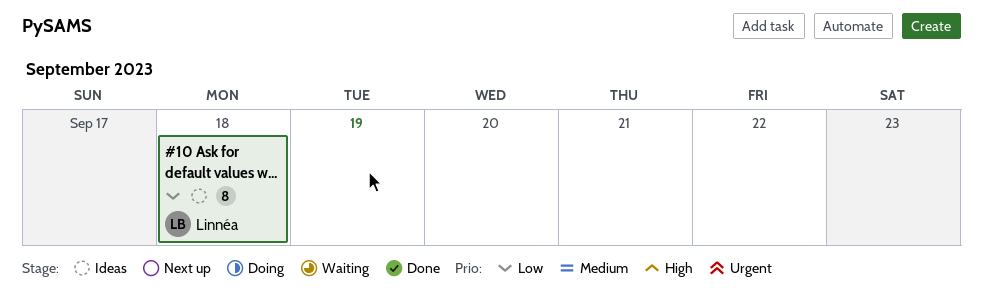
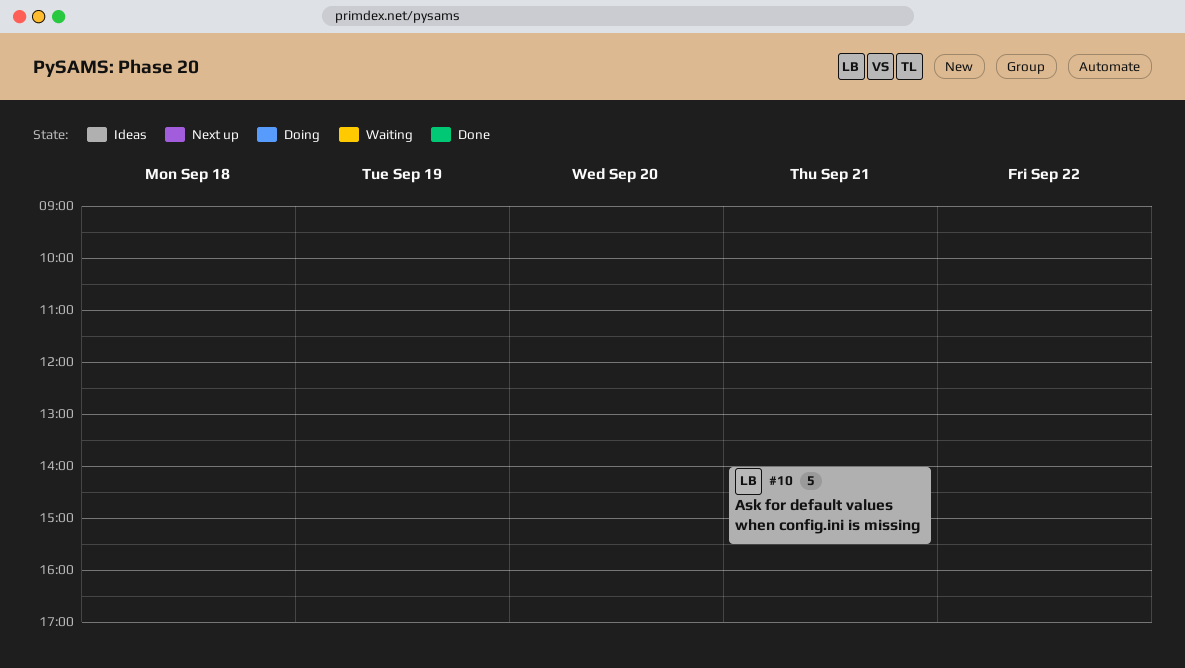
#10, estimate: 8 -> 5
#10, day: Sep 18 -> Sep 21

